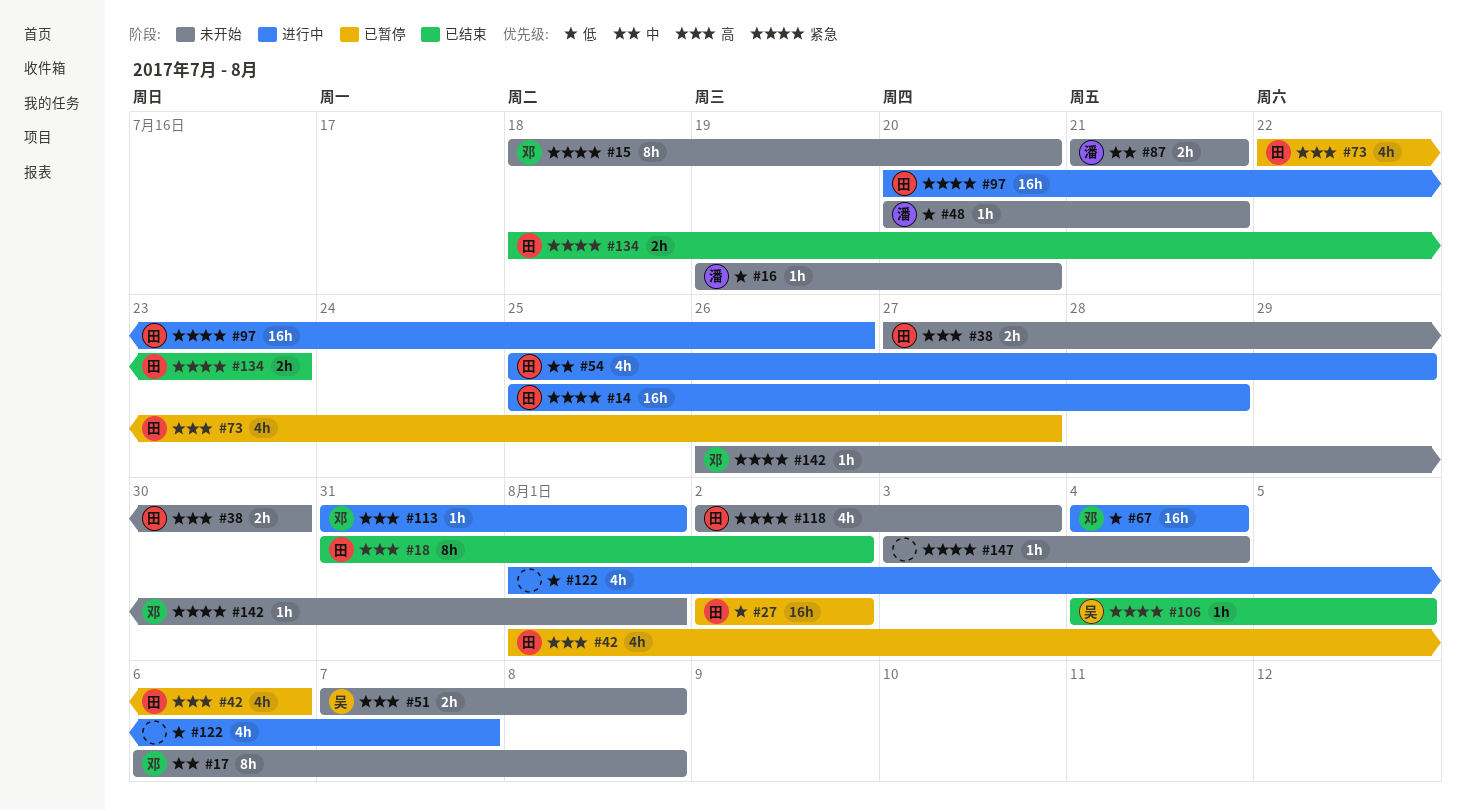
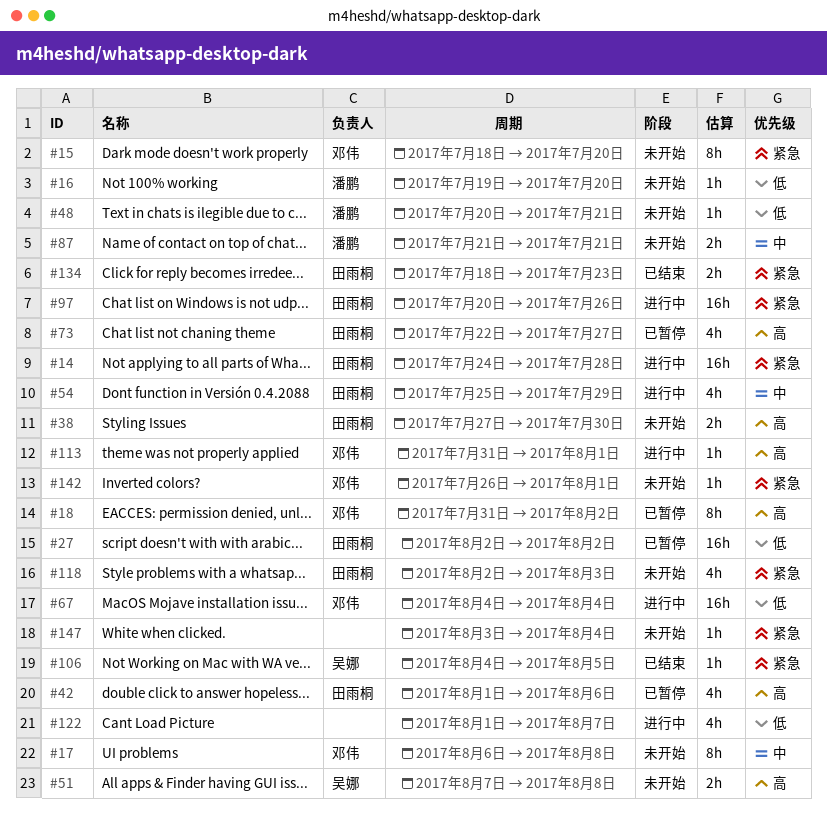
#14, start: Jul 25 -> Jul 24
#18, status: 已结束 -> 已暂停
#18, owner: 田雨桐 -> 邓伟

